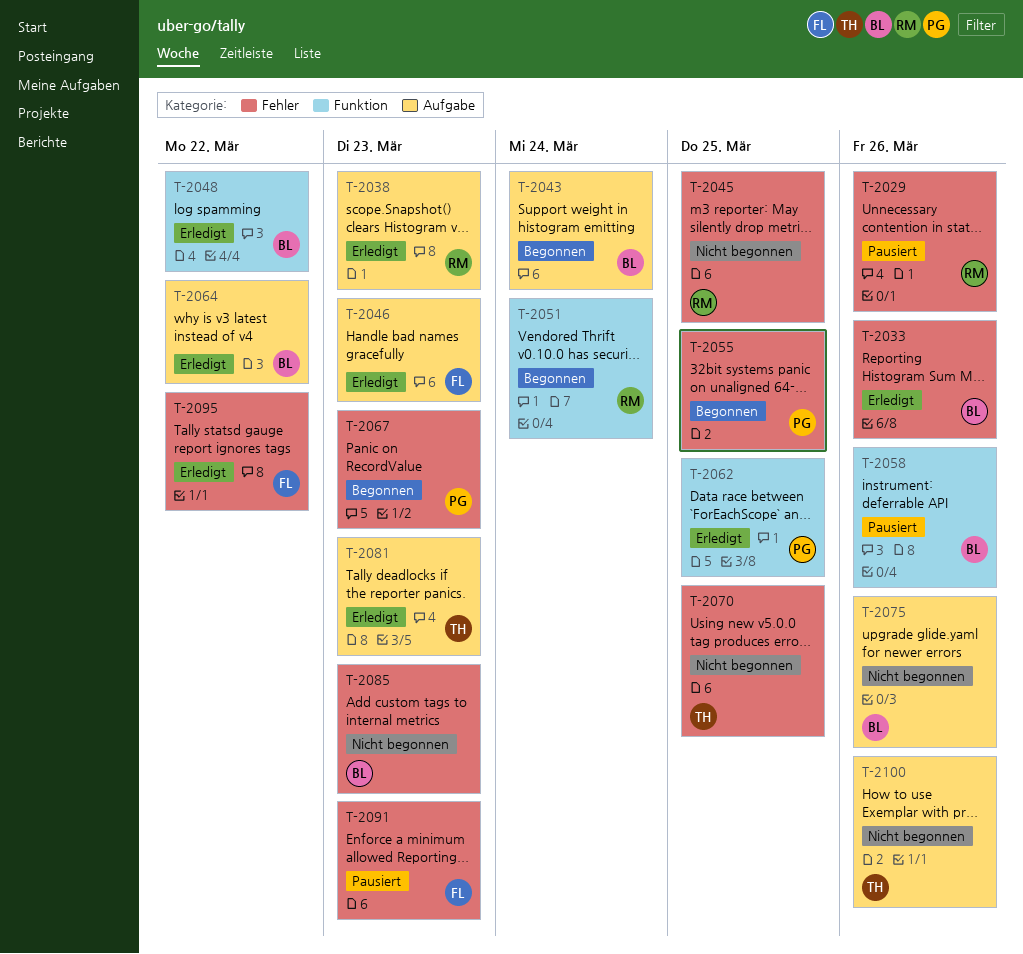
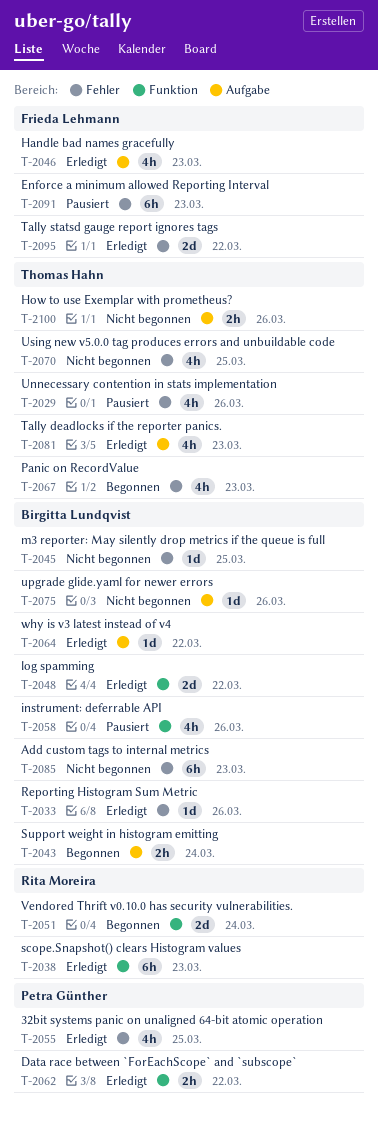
T-2029, owner: Rita Moreira -> Thomas Hahn
T-2038, label: Aufgabe -> Funktion
T-2045, owner: Rita Moreira -> Birgitta Lundqvist
T-2055, status: Begonnen -> Erledigt
T-2062, due: Mar 25 -> Mar 22
T-2067, owner: Petra Günther -> Thomas Hahn

